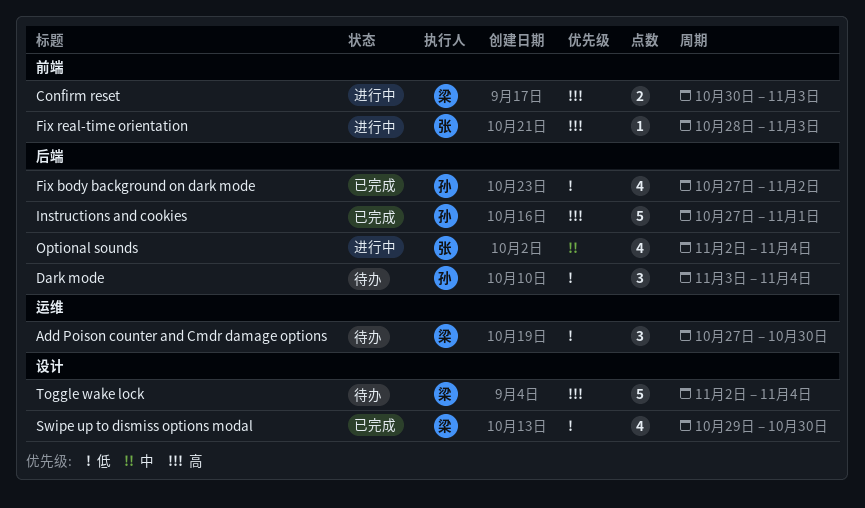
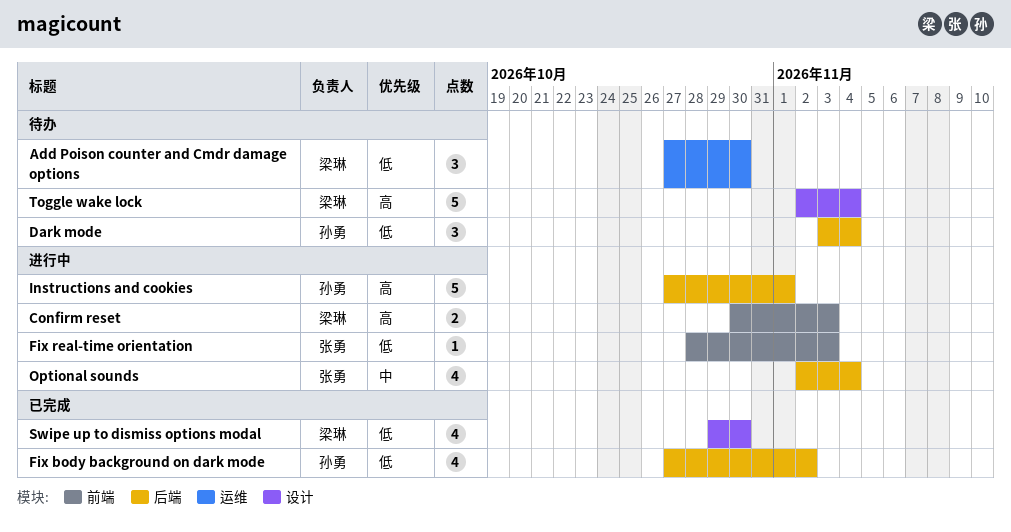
Fix real-time orientation, priority: 高 -> 低
Instructions and cookies, status: 已完成 -> 进行中

